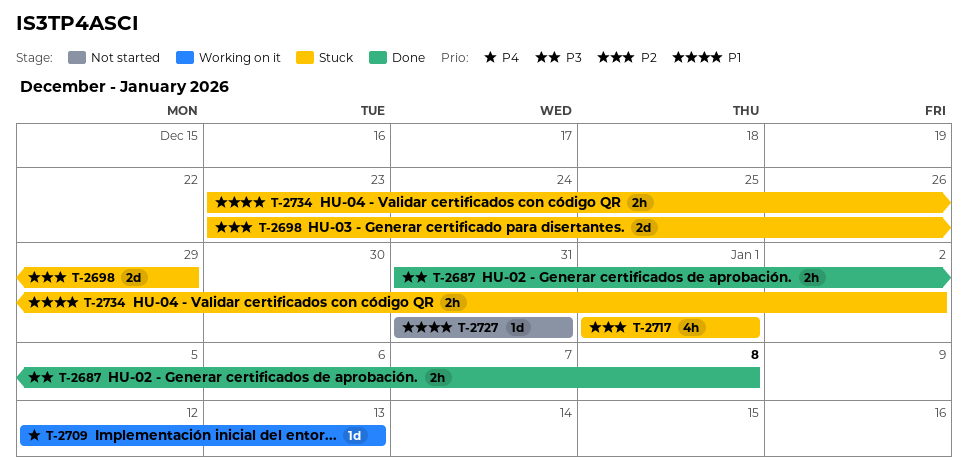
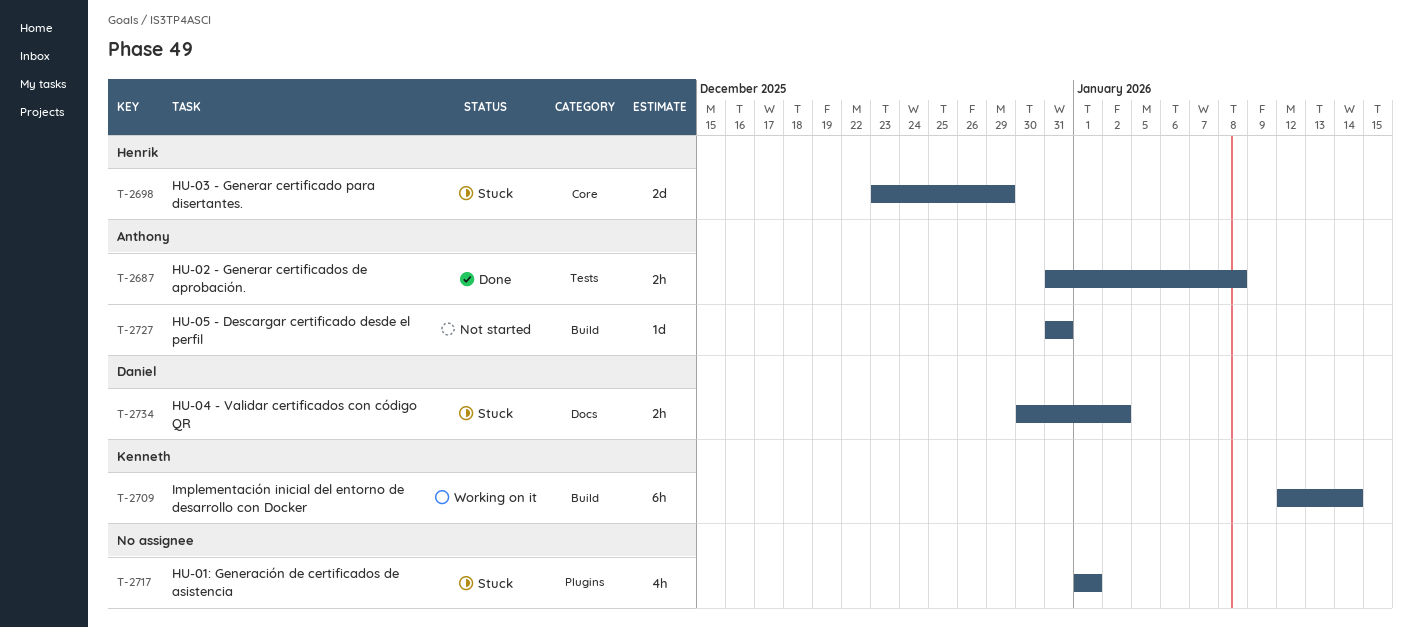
T-2709, estimate: 1d -> 6h
T-2709, due: Jan 13 -> Jan 14
T-2734, start: Dec 23 -> Dec 30

